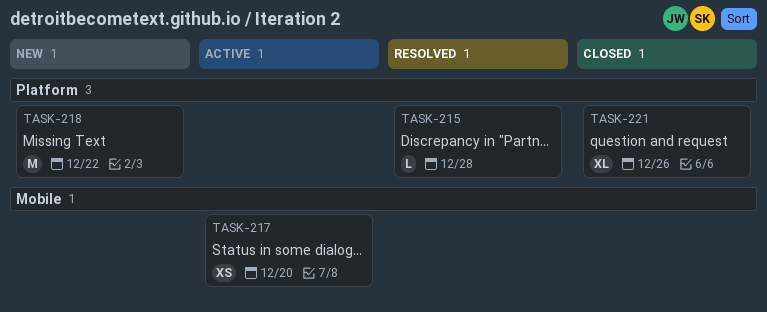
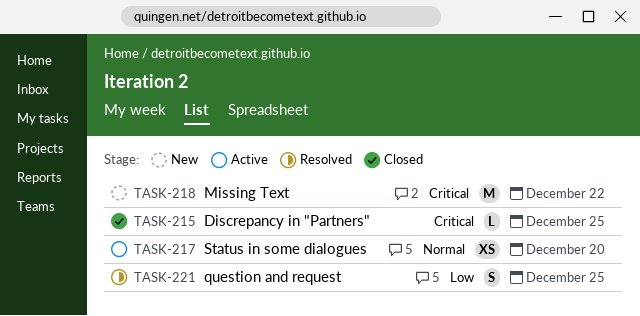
TASK-215, status: Resolved -> Closed
TASK-215, due: Dec 28 -> Dec 25
TASK-221, status: Closed -> Resolved
TASK-221, estimate: XL -> S
TASK-221, due: Dec 26 -> Dec 25

